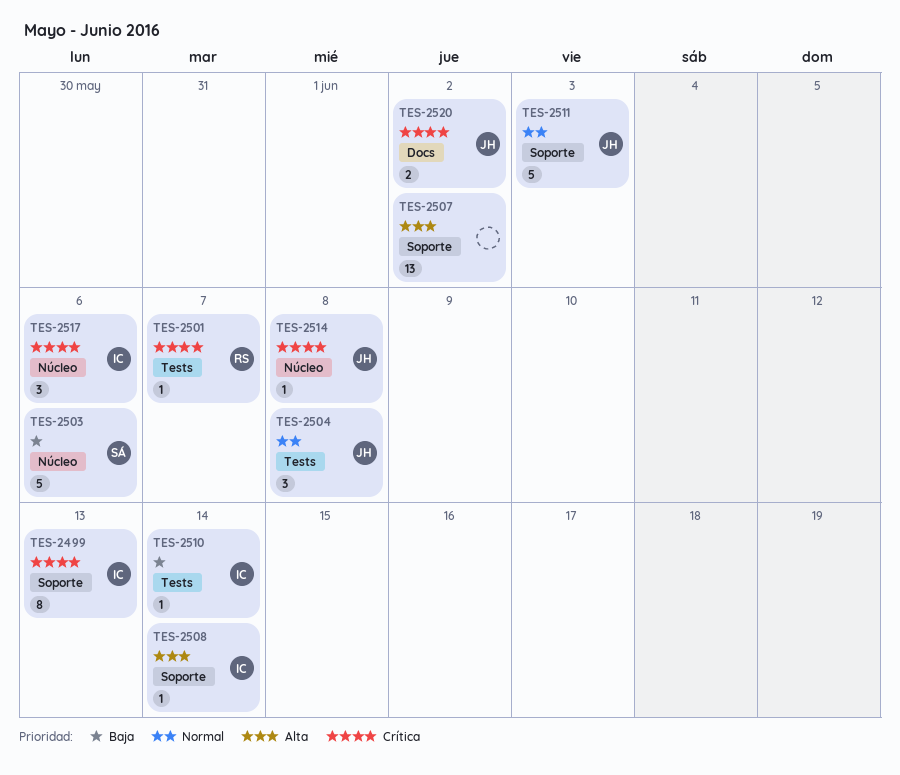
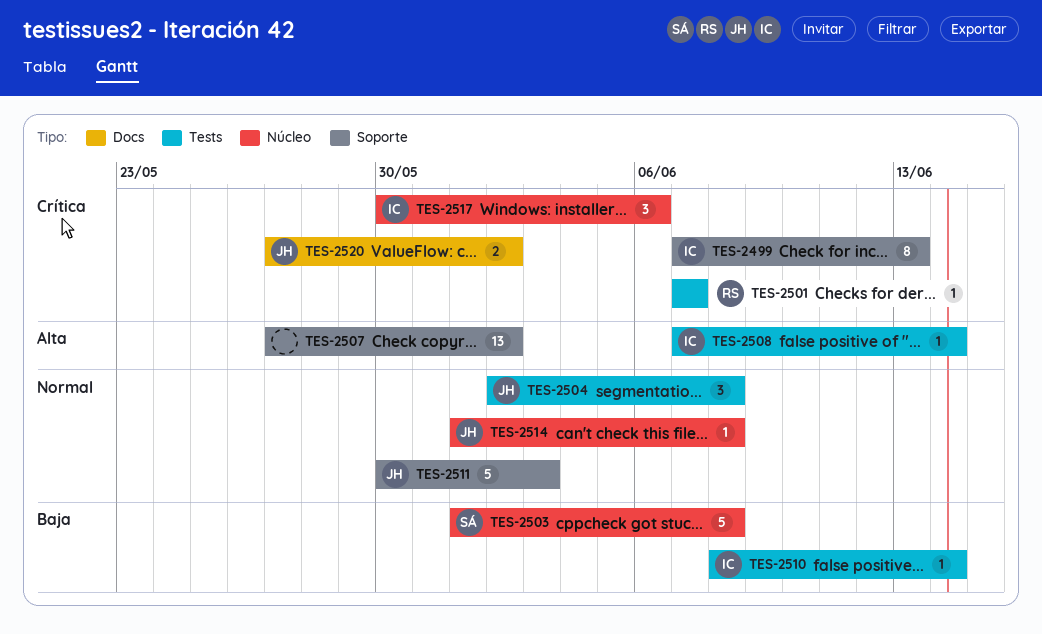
TES-2503, due: Jun 6 -> Jun 8
TES-2508, label: Soporte -> Tests
TES-2514, priority: Crítica -> Normal

